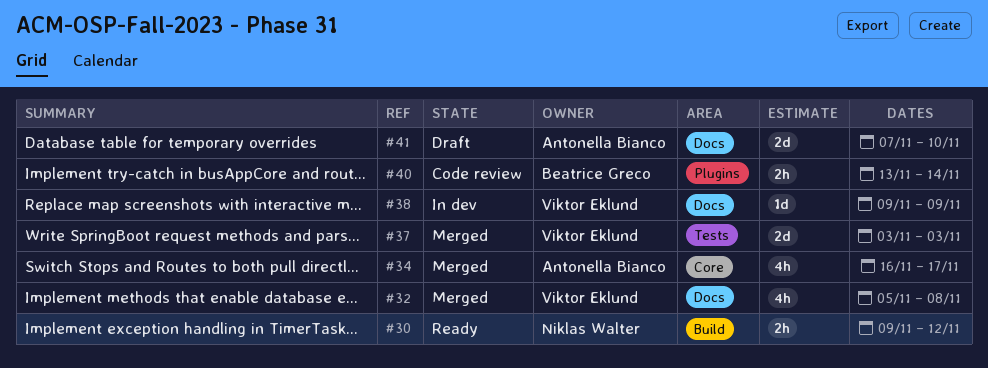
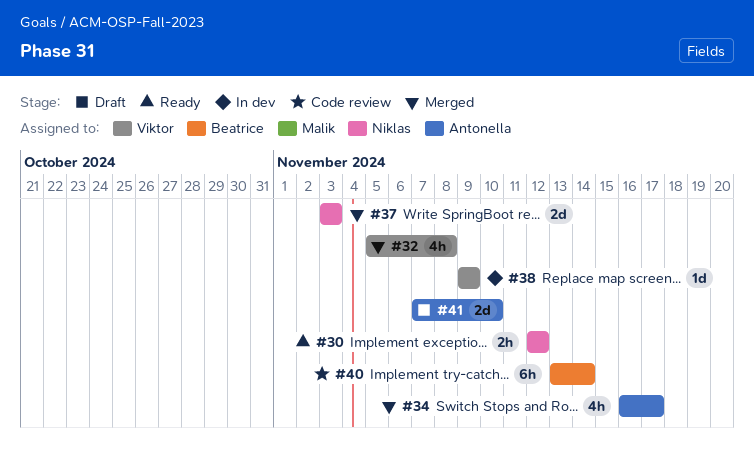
#30, start: Nov 9 -> Nov 12
#37, owner: Viktor Eklund -> Niklas Walter
#40, estimate: 2h -> 6h

